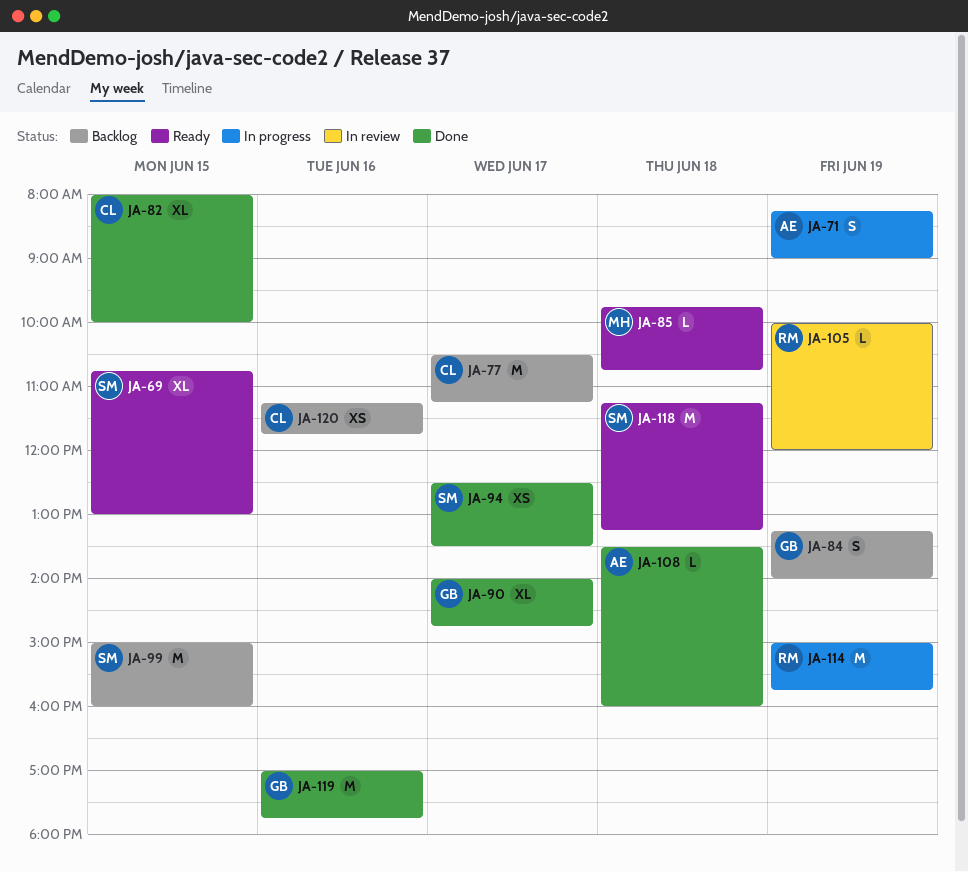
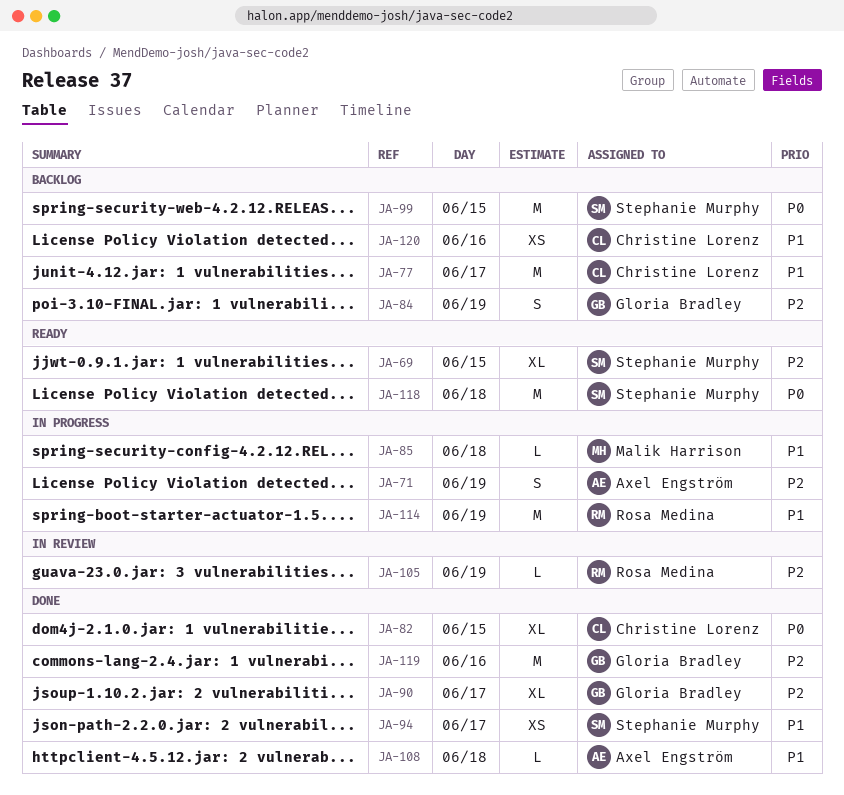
JA-85, status: Ready -> In progress

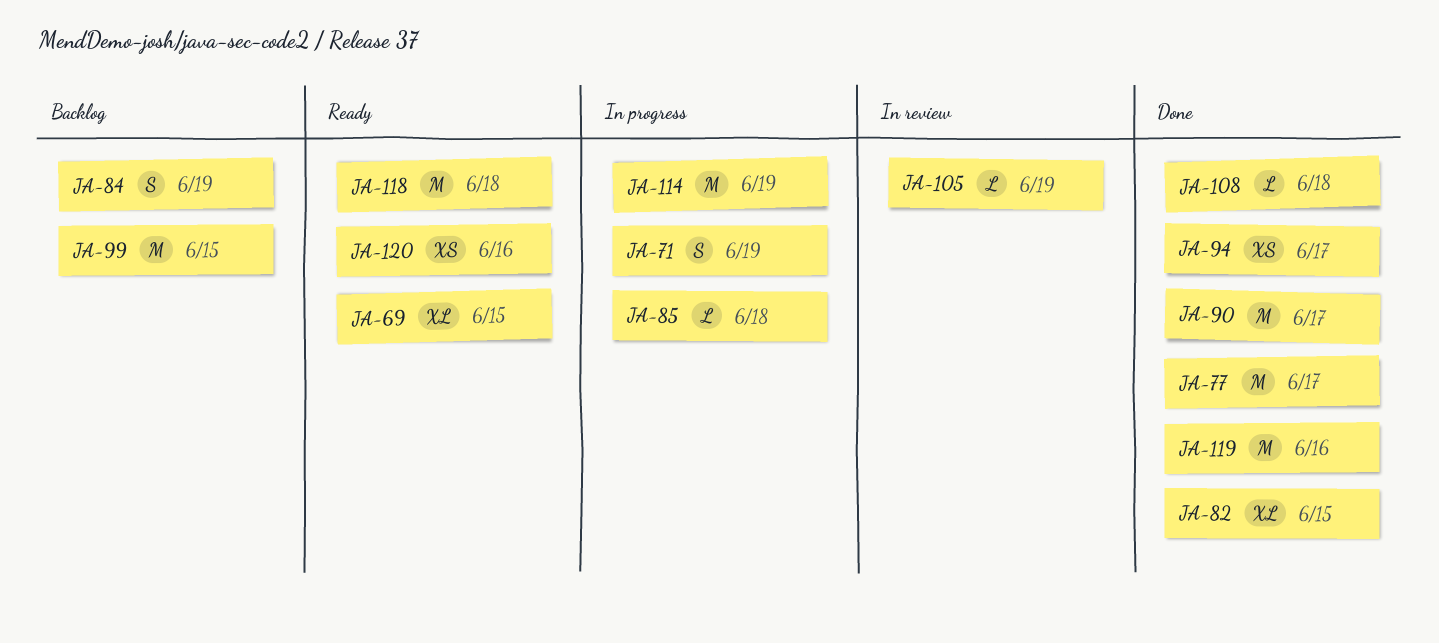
JA-77, status: Backlog -> Done
JA-90, estimate: XL -> M
JA-120, status: Backlog -> Ready

